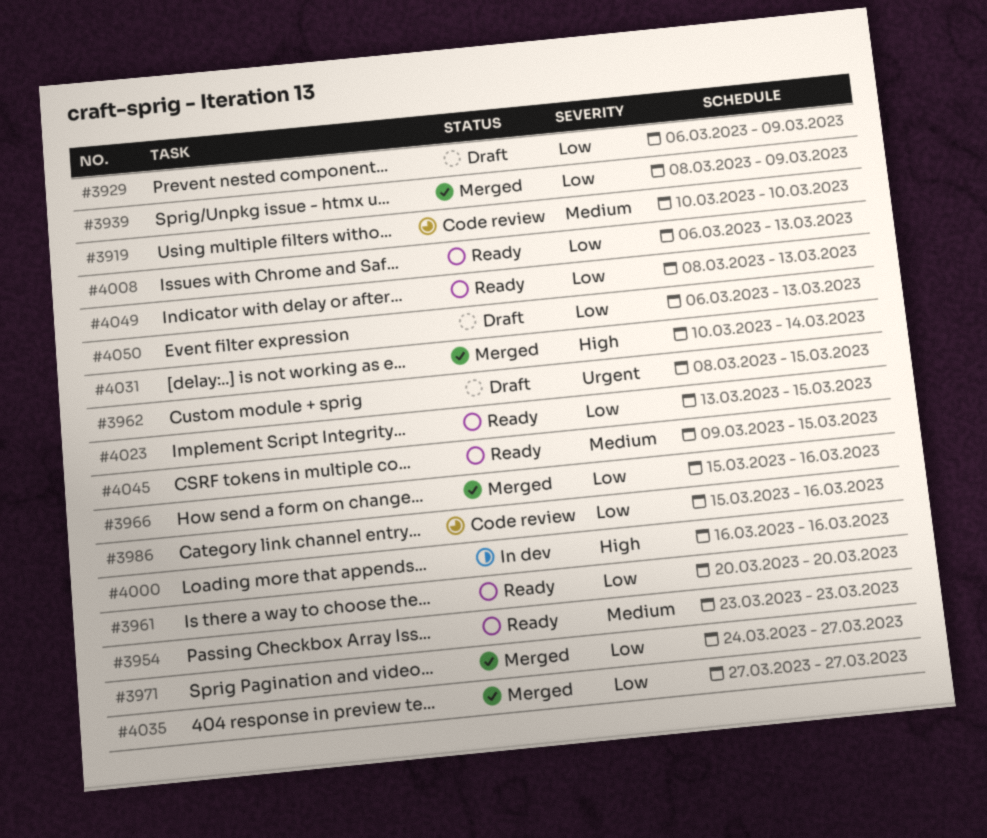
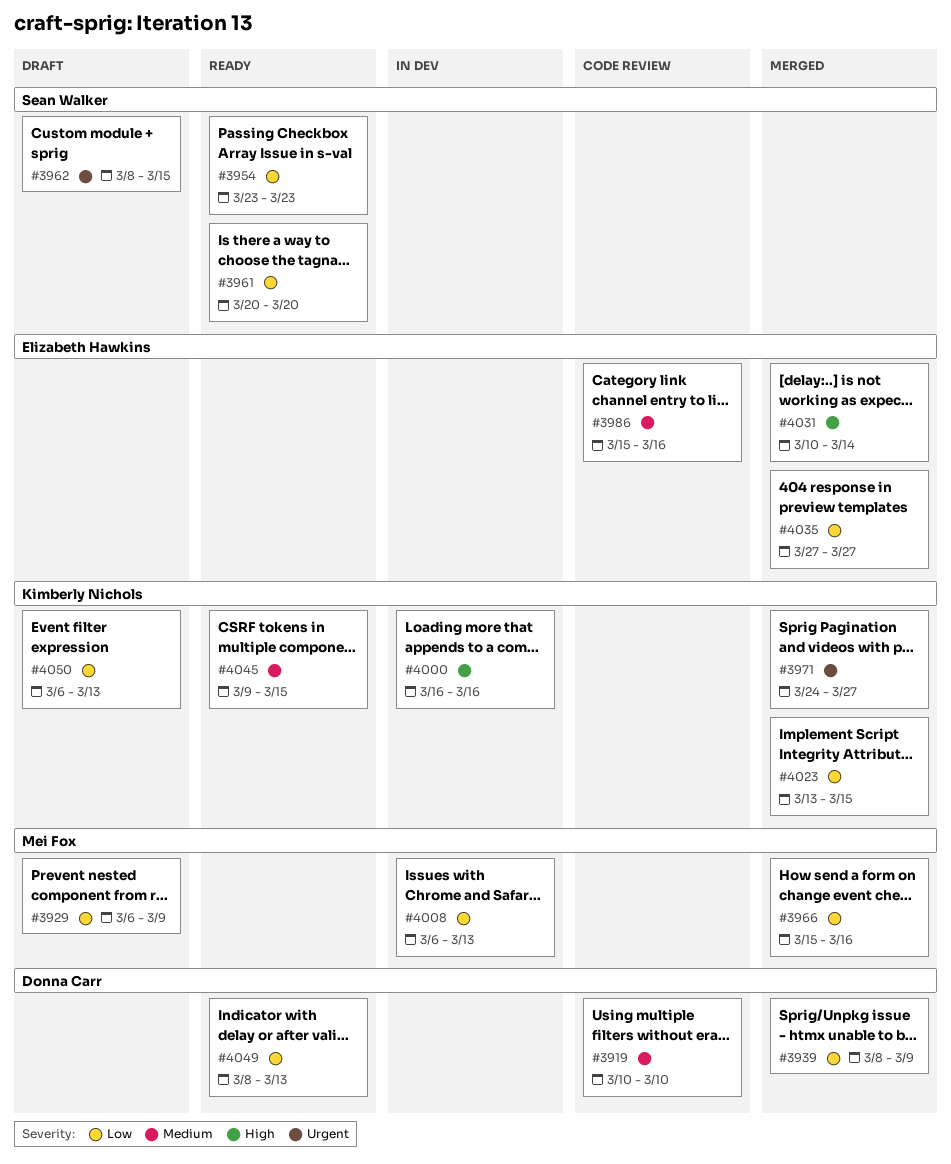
#3954, priority: Medium -> Low
#3971, priority: Low -> Urgent
#3986, priority: Low -> Medium
#4008, status: Ready -> In dev
#4023, status: Ready -> Merged

